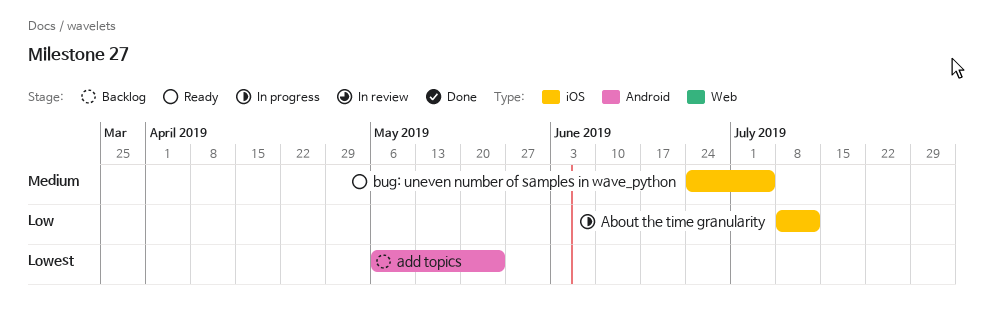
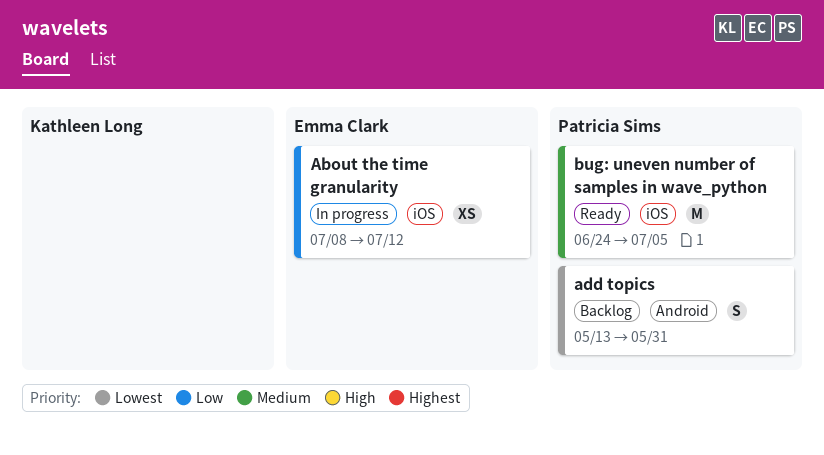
add topics, start: May 6 -> May 13
add topics, due: May 24 -> May 31

